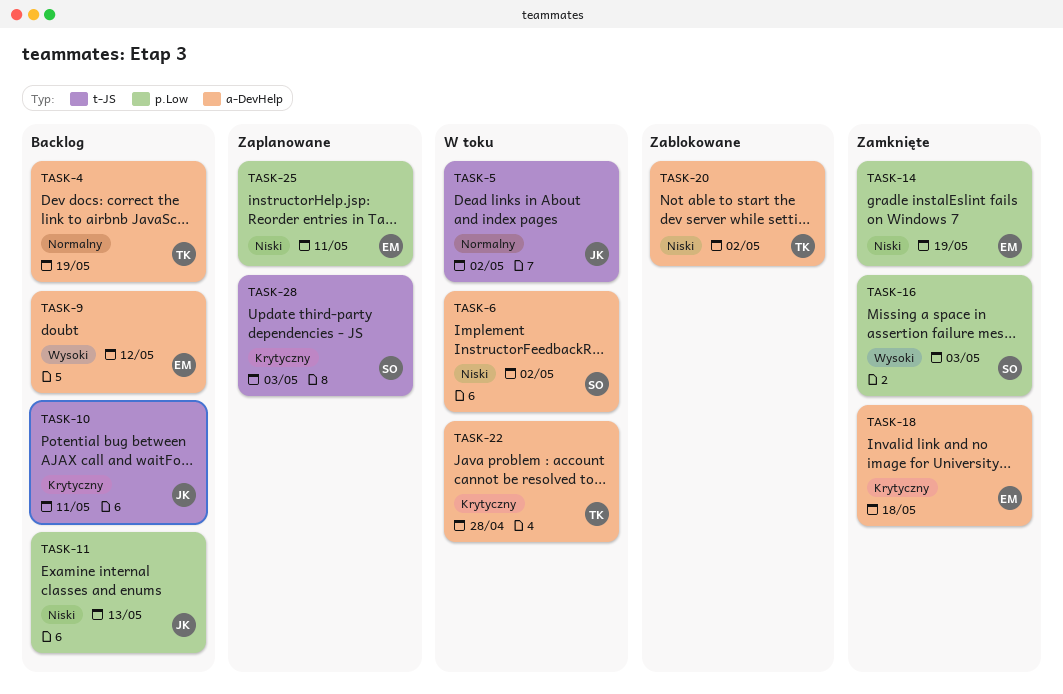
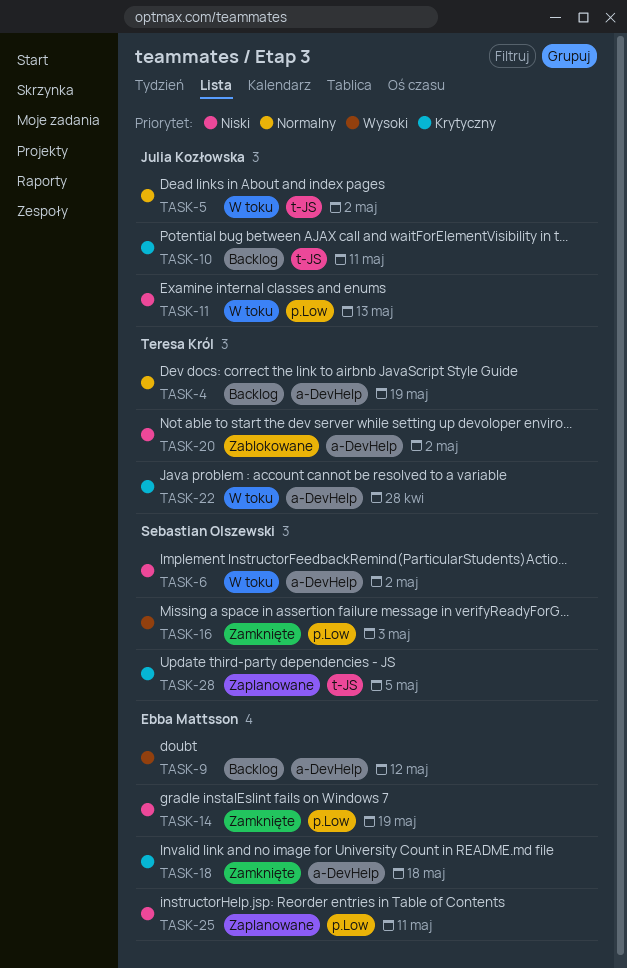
TASK-11, status: Backlog -> W toku
TASK-28, due: May 3 -> May 5

